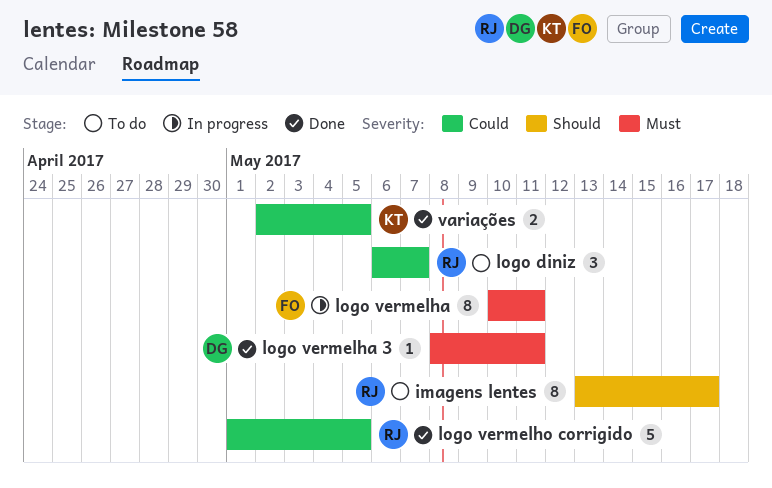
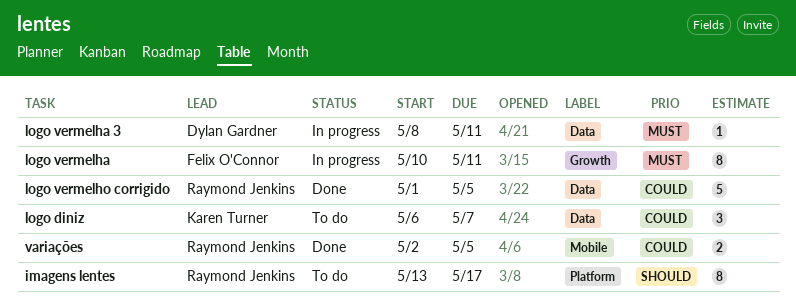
logo diniz, owner: Raymond Jenkins -> Karen Turner
logo vermelha 3, status: Done -> In progress
variações, owner: Karen Turner -> Raymond Jenkins

